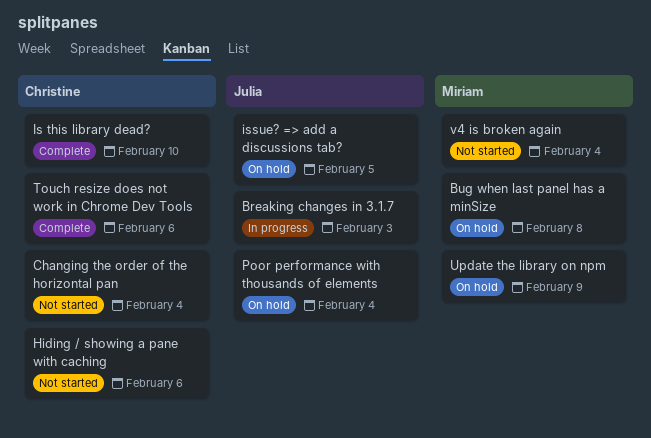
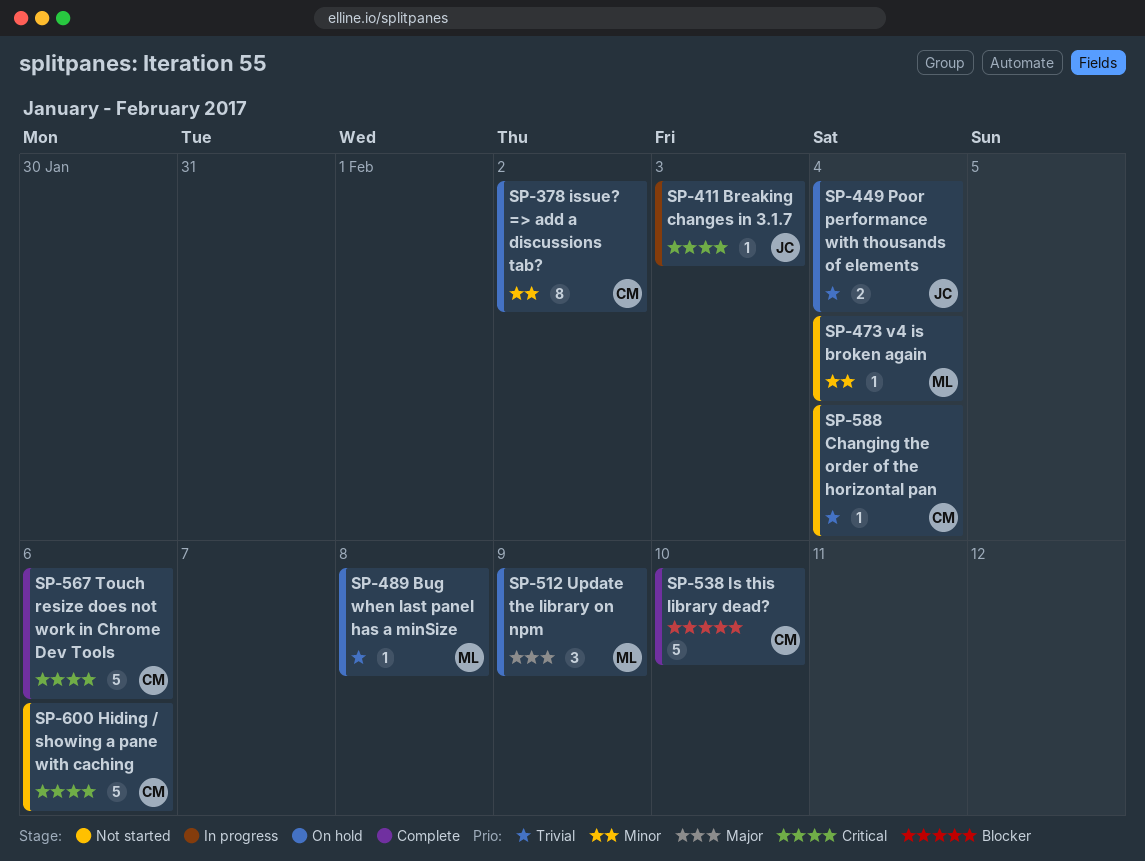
issue? => add a discussions tab?, owner: Julia -> Christine
issue? => add a discussions tab?, due: Feb 5 -> Feb 2

